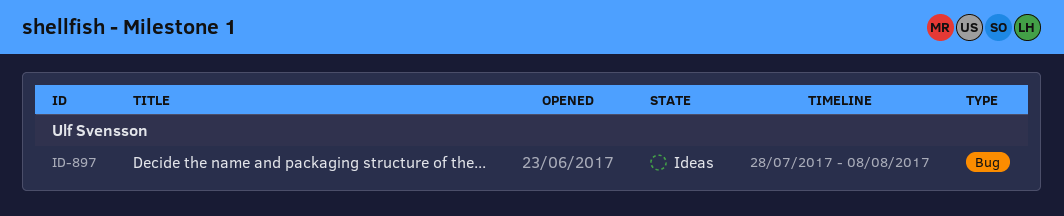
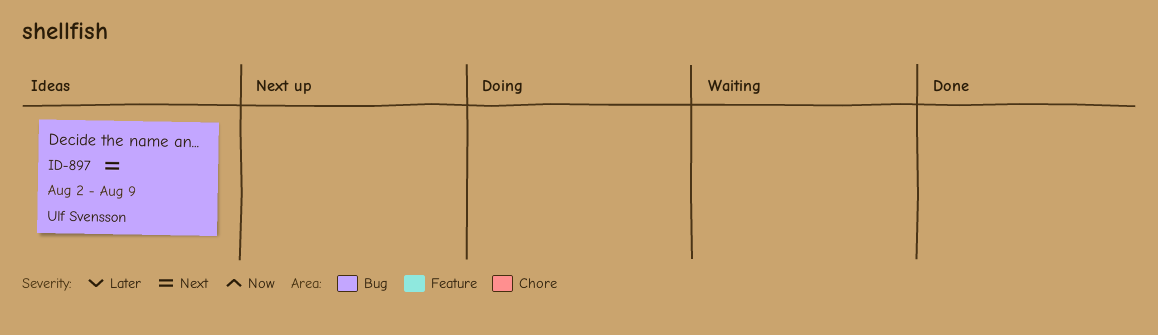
ID-897, start: Jul 28 -> Aug 2
ID-897, due: Aug 8 -> Aug 9

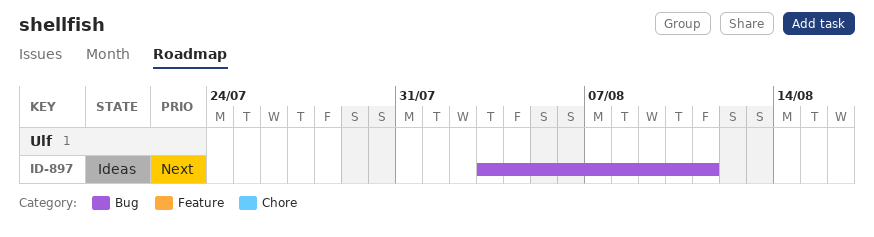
ID-897, start: Aug 2 -> Aug 3
ID-897, due: Aug 9 -> Aug 11

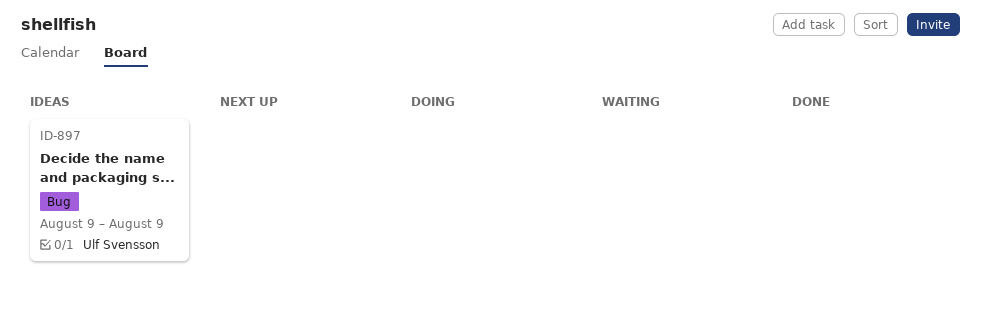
ID-897, start: Aug 3 -> Aug 9
ID-897, due: Aug 11 -> Aug 9

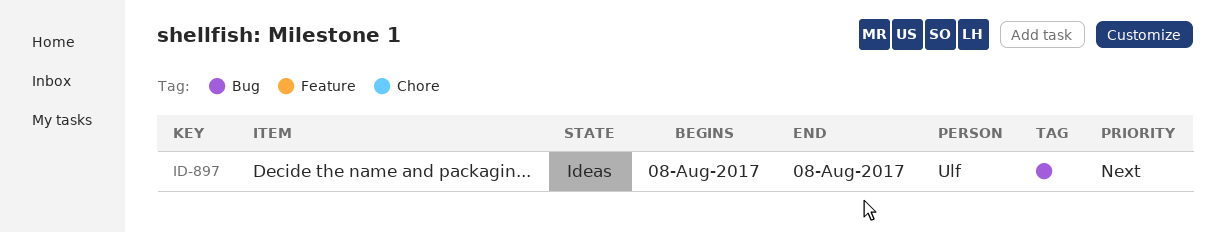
ID-897, start: Aug 9 -> Aug 8
ID-897, due: Aug 9 -> Aug 8

